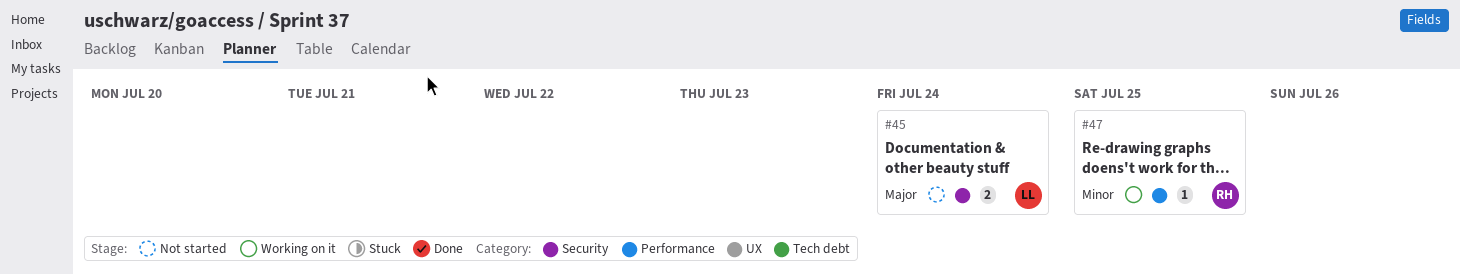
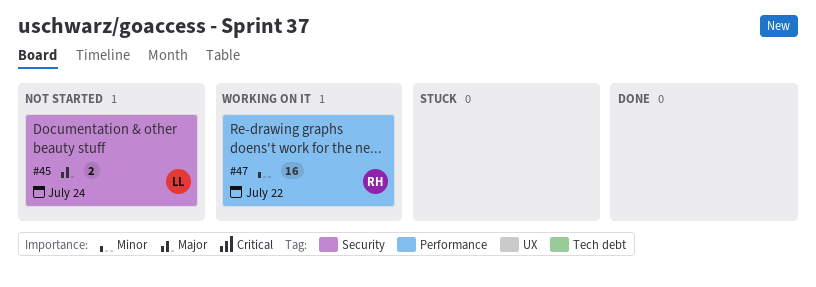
#47, estimate: 1 -> 16
#47, due: Jul 25 -> Jul 22

